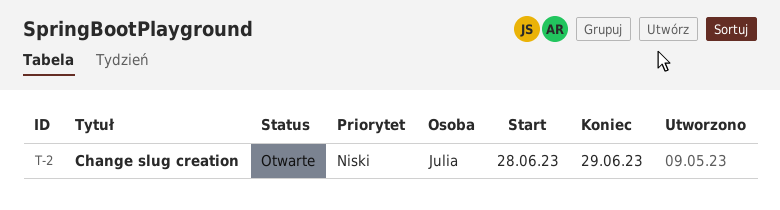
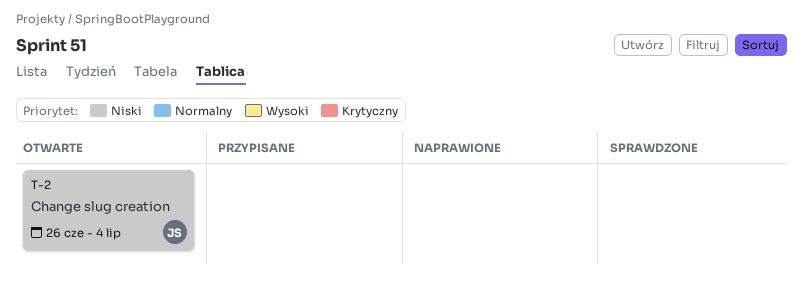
T-2, start: Jun 28 -> Jun 26
T-2, due: Jun 29 -> Jul 4

